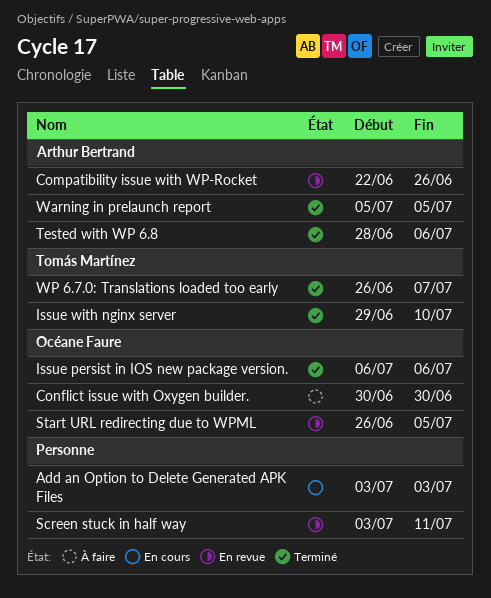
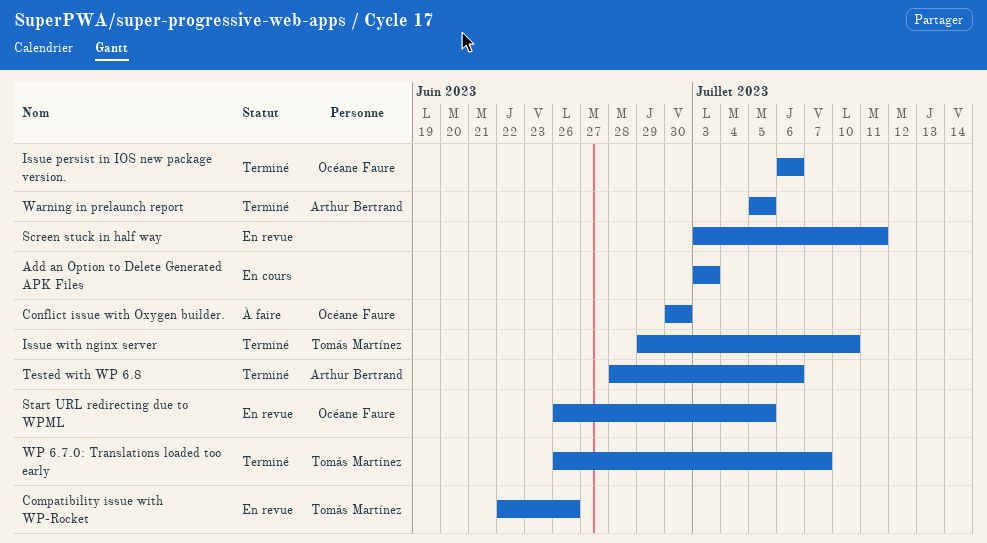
Compatibility issue with WP-Rocket, owner: Arthur Bertrand -> Tomás Martínez

